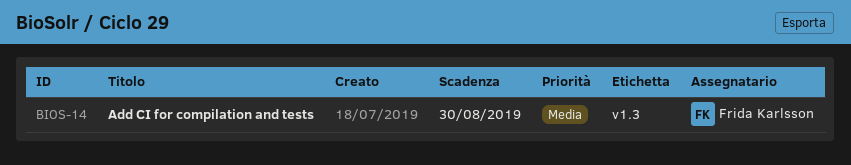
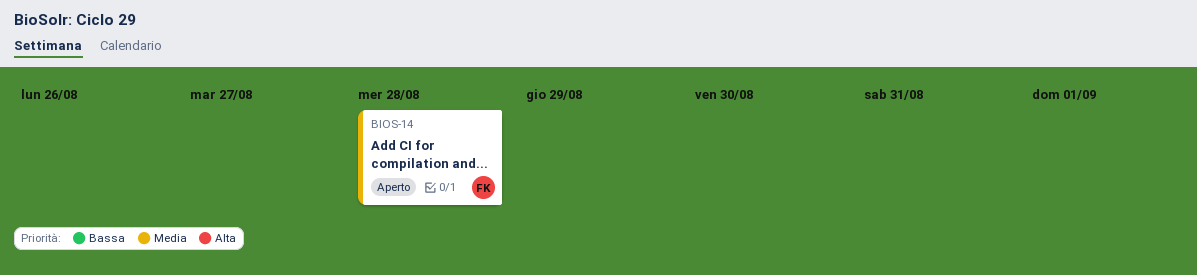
BIOS-14, due: Aug 30 -> Aug 28

